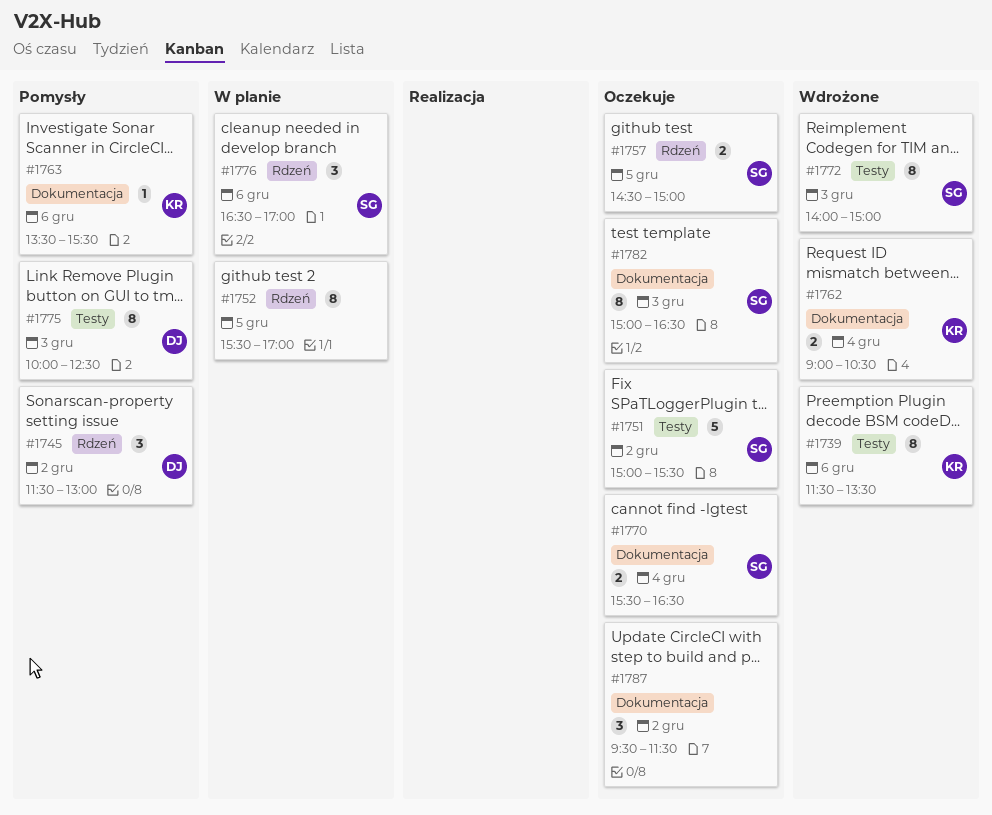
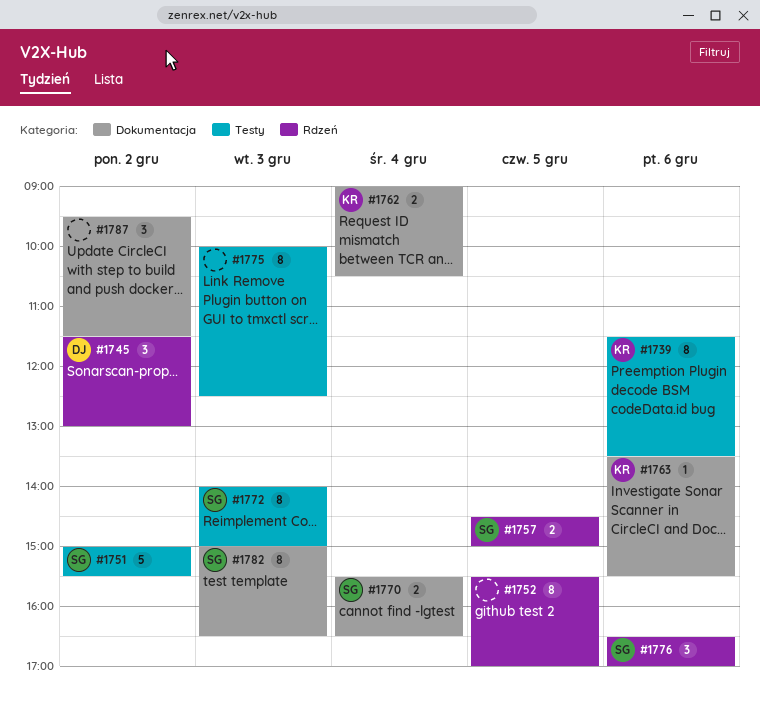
#1775, owner: DJ -> none

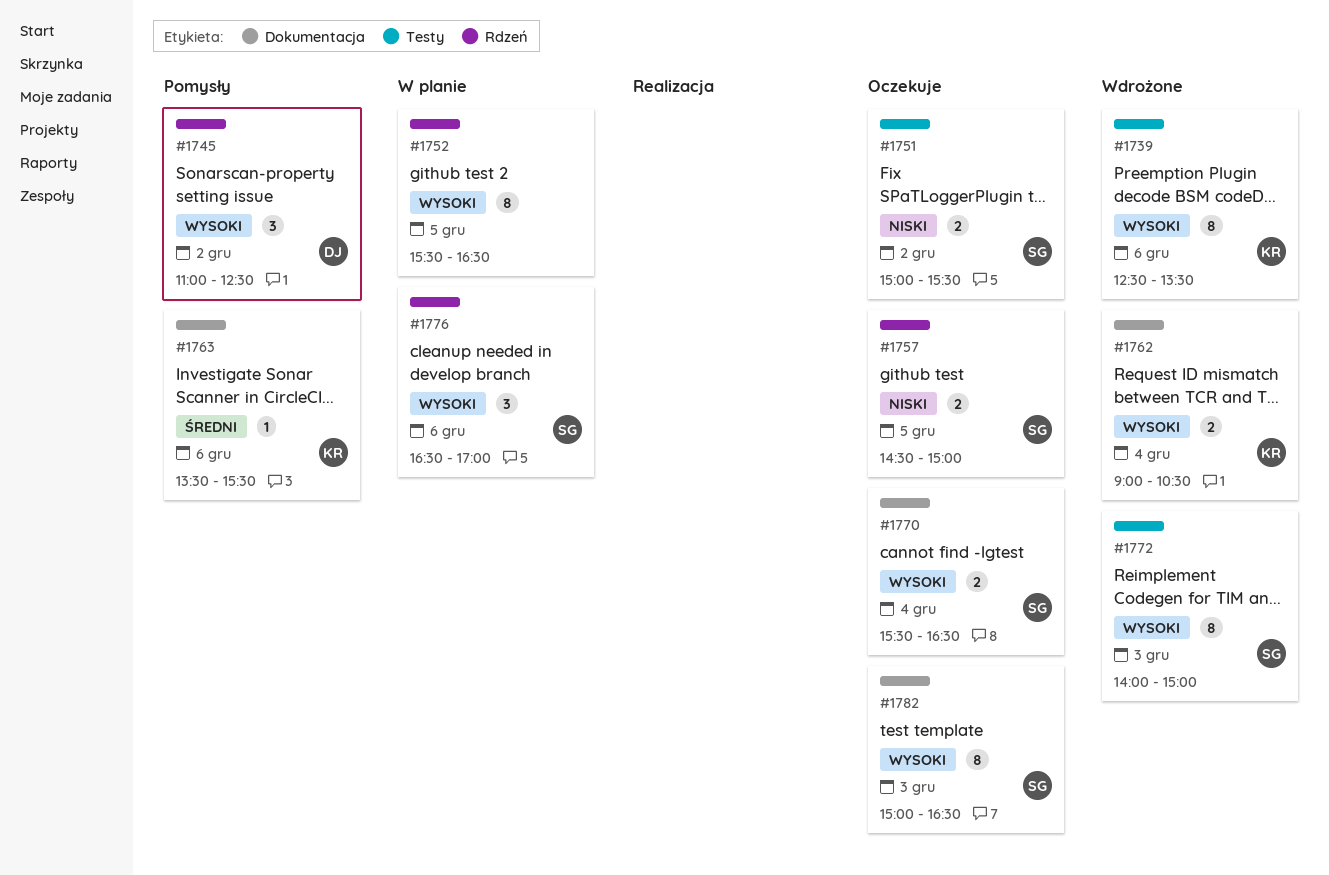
#1739, begins: 11:30 -> 12:30
#1745, begins: 11:30 -> 11:00
#1745, ends: 13:00 -> 12:30
#1751, estimate: 5 -> 2
#1752, ends: 17:00 -> 16:30
#1775: present -> none
#1787: present -> none

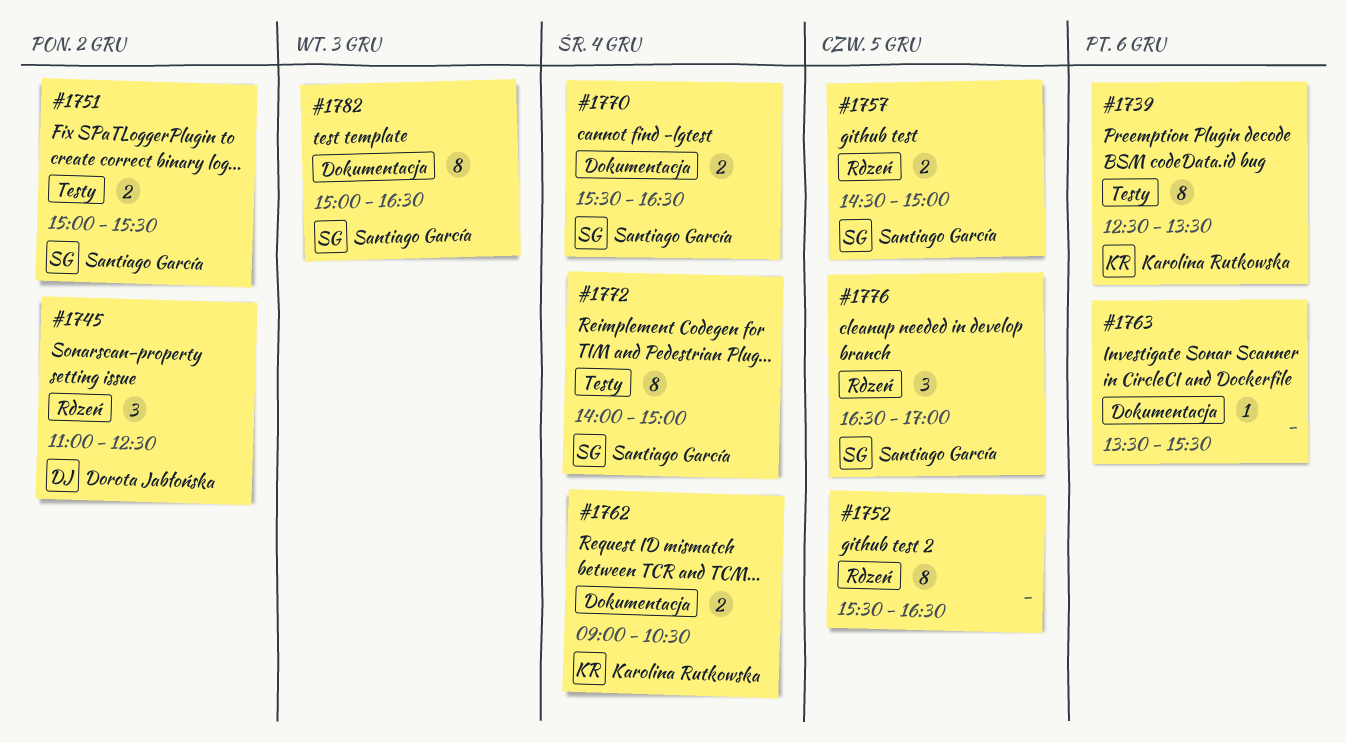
#1763, owner: Karolina Rutkowska -> none
#1772, day: Dec 3 -> Dec 4
#1776, day: Dec 6 -> Dec 5

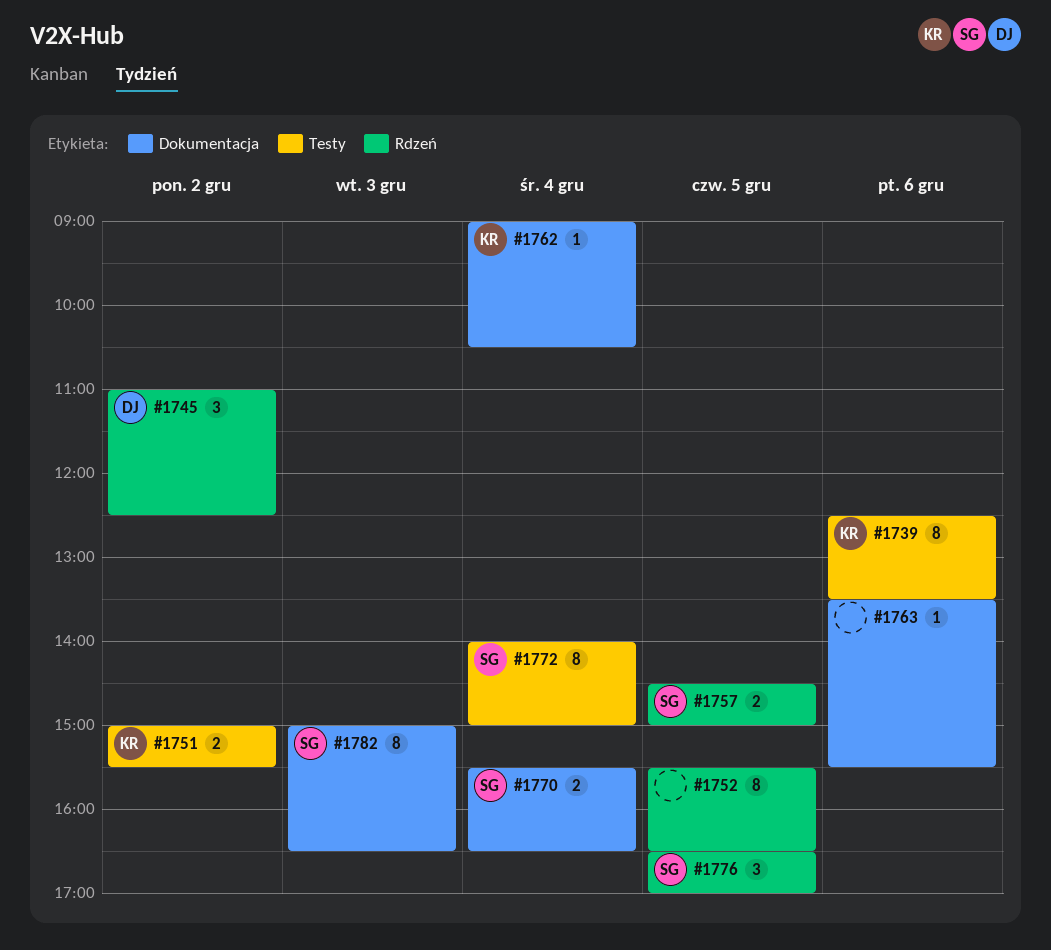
#1751, owner: Santiago García -> Karolina Rutkowska
#1762, estimate: 2 -> 1

